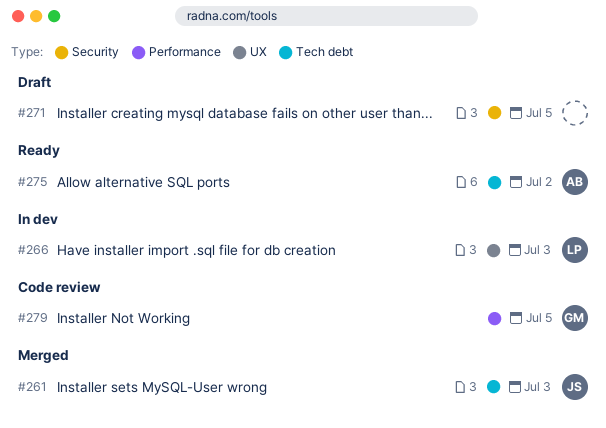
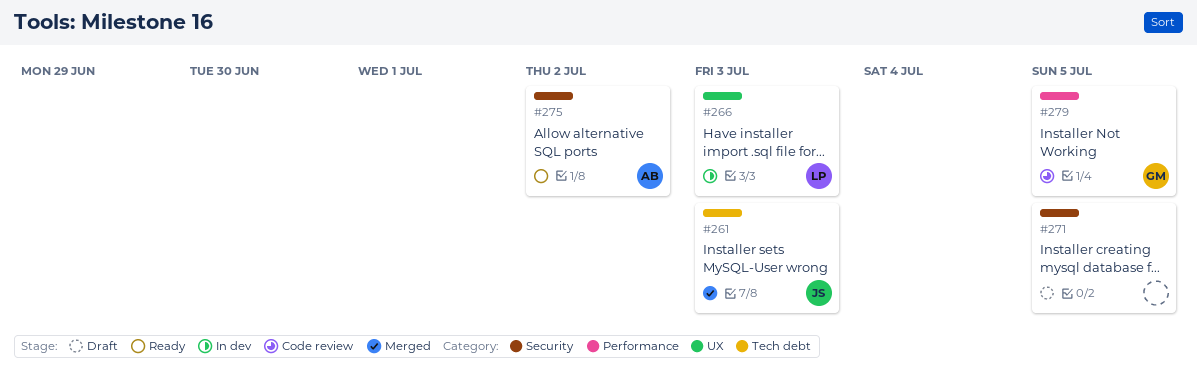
#275, label: Tech debt -> Security

